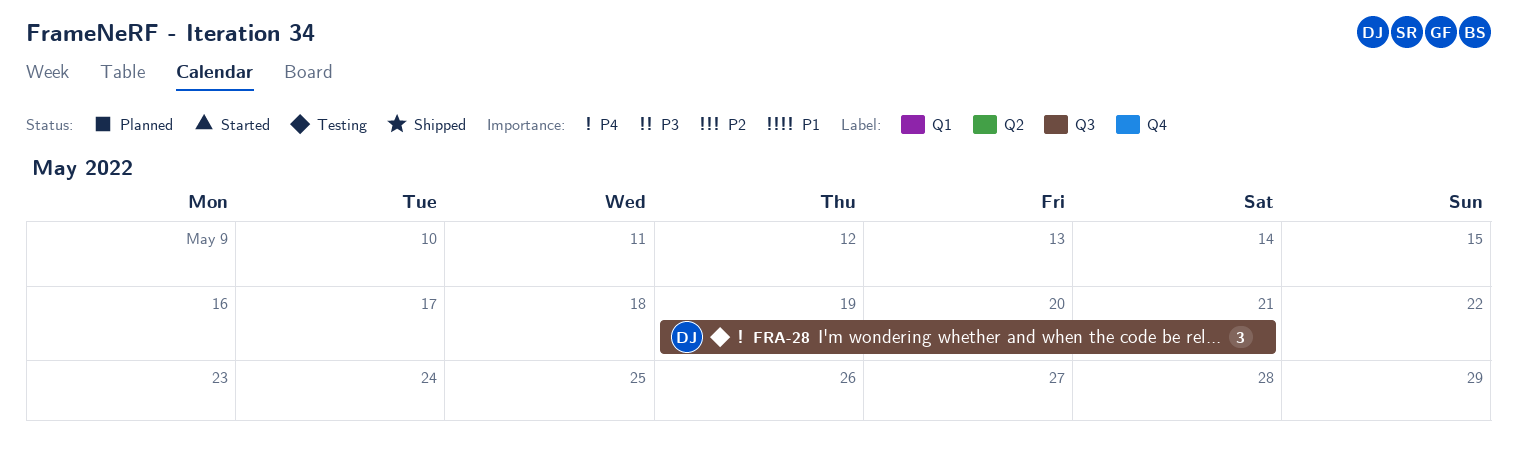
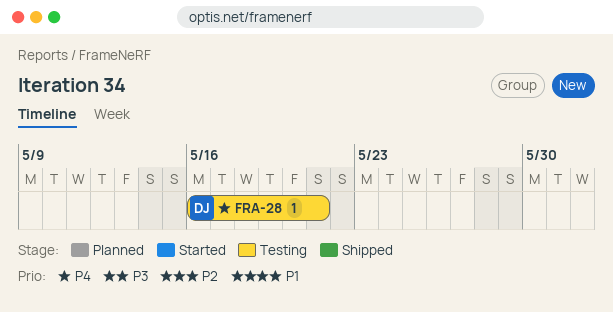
FRA-28, estimate: 3 -> 1
FRA-28, start: May 19 -> May 16

